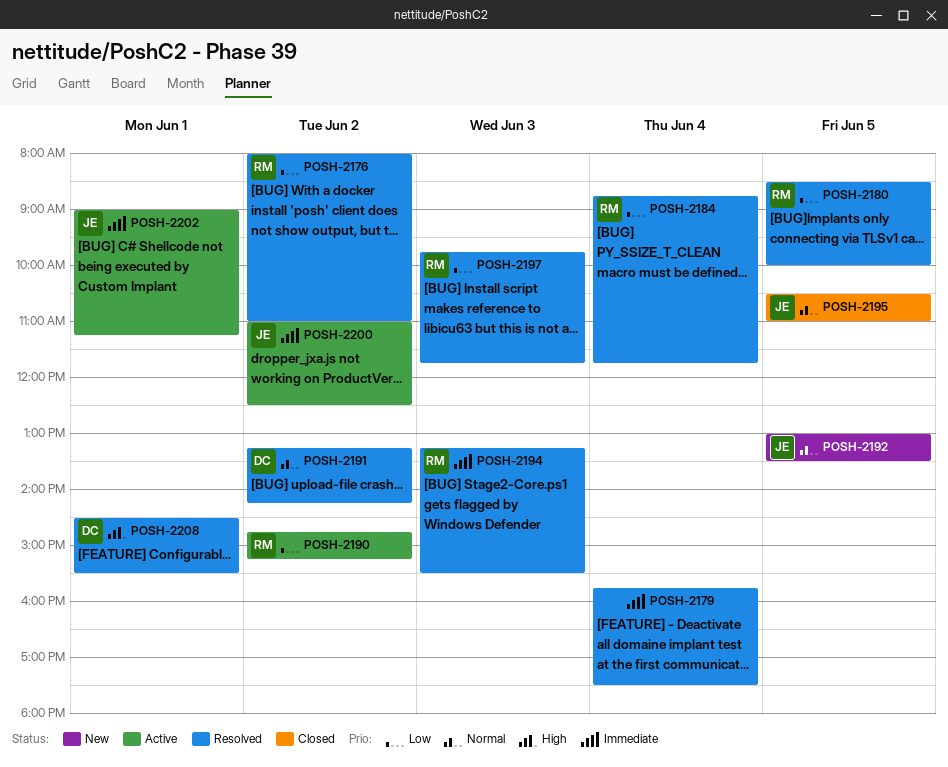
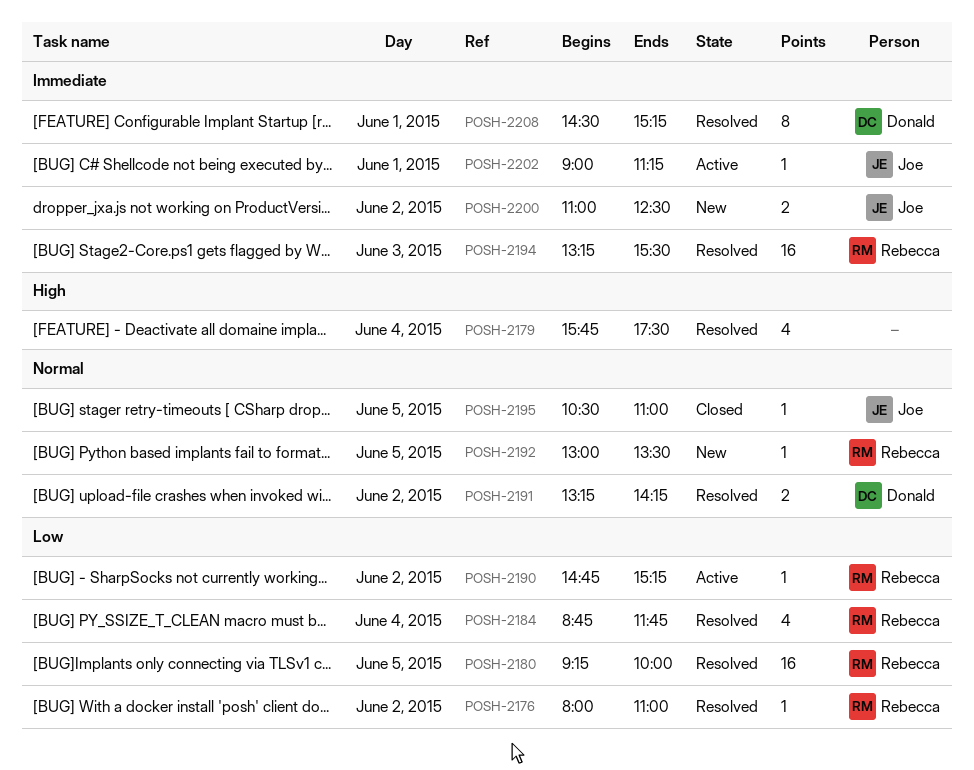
POSH-2179, priority: Immediate -> High
POSH-2180, begins: 08:30 -> 09:15
POSH-2192, owner: Joe -> Rebecca
POSH-2197: present -> none
POSH-2200, status: Active -> New
POSH-2208, priority: High -> Immediate
POSH-2208, ends: 15:30 -> 15:15

